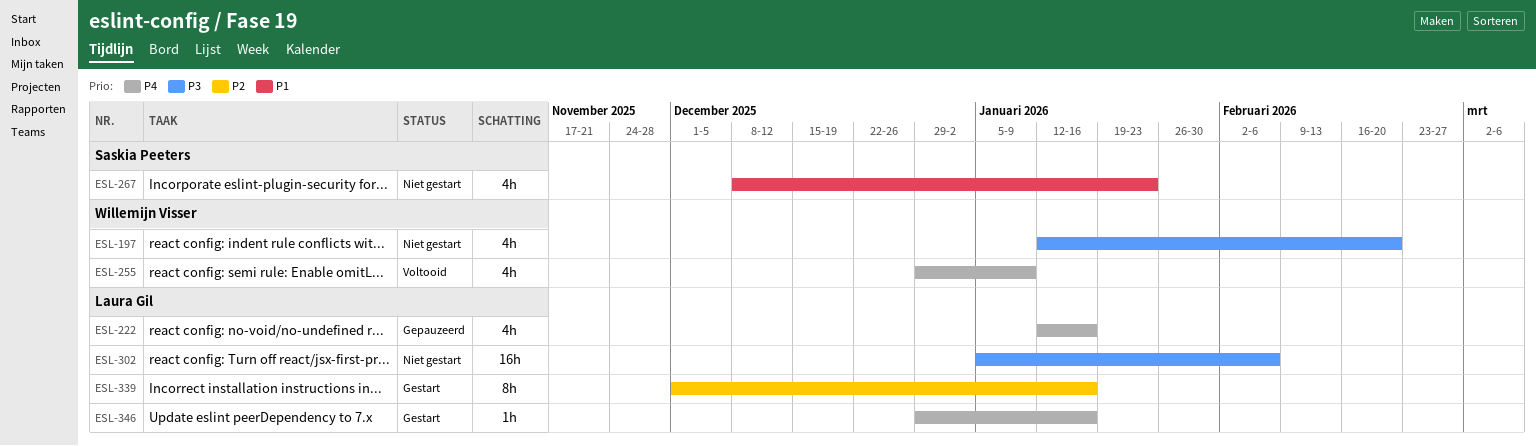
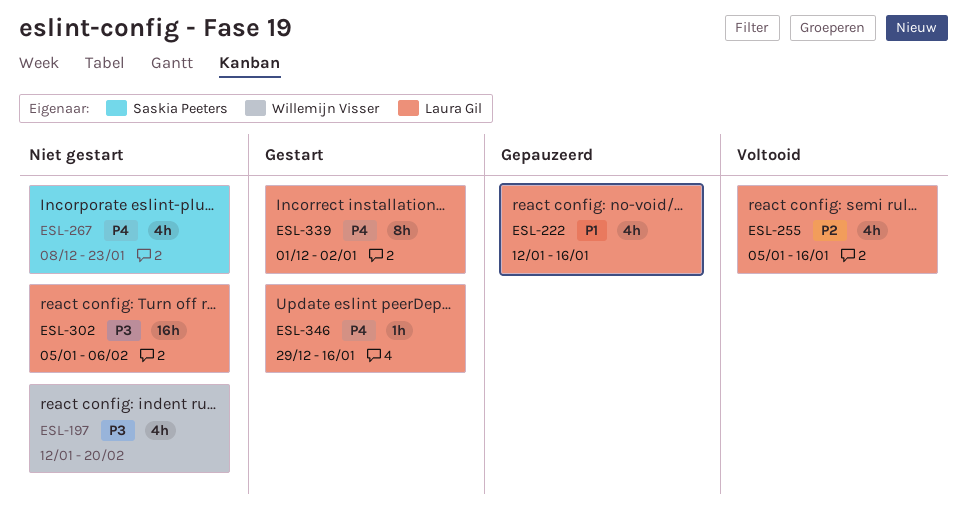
ESL-222, priority: P4 -> P1
ESL-255, owner: Willemijn Visser -> Laura Gil
ESL-255, priority: P4 -> P2
ESL-255, start: Dec 29 -> Jan 5
ESL-255, due: Jan 9 -> Jan 16
ESL-267, priority: P1 -> P4
ESL-339, priority: P2 -> P4
ESL-339, due: Jan 16 -> Jan 2

